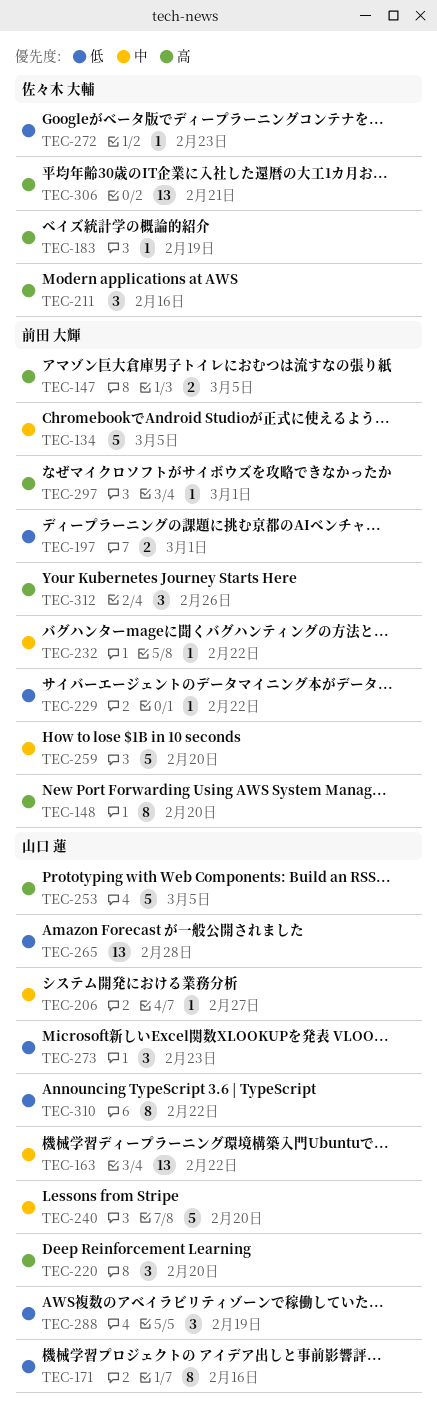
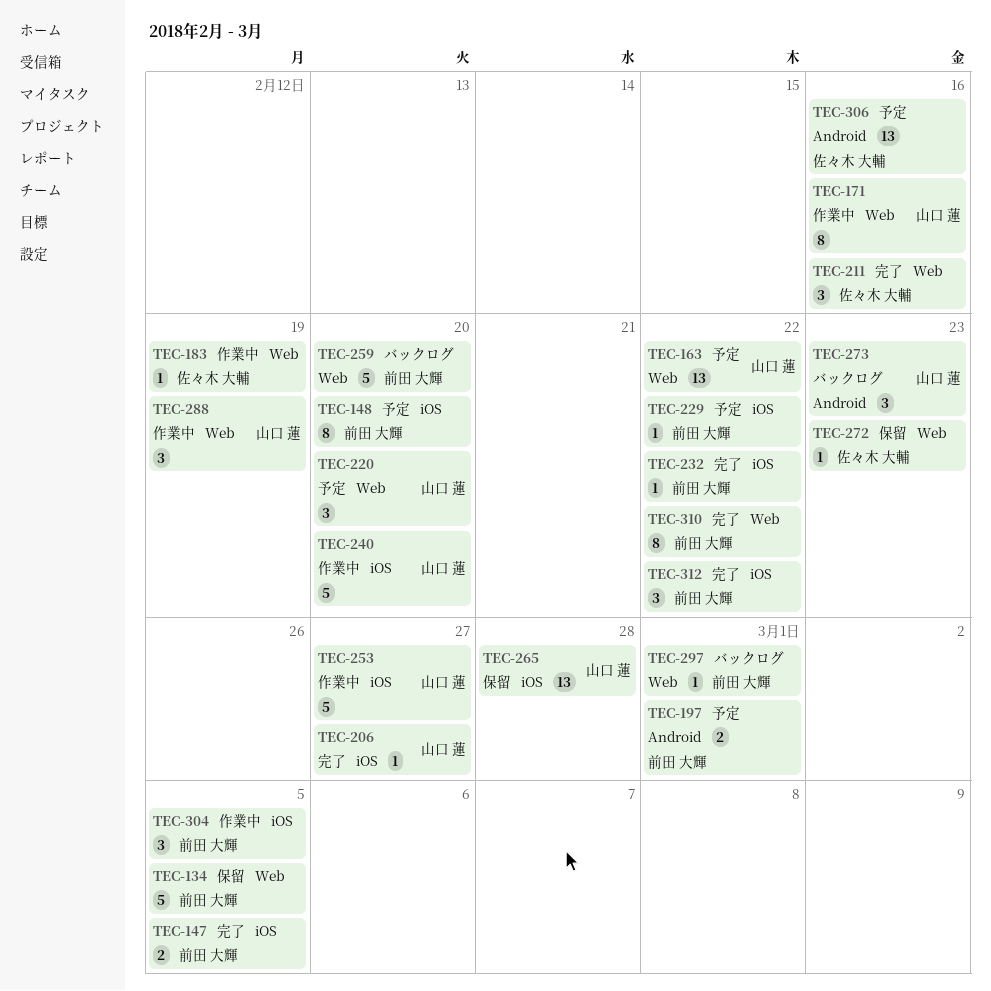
TEC-253, due: Mar 5 -> Feb 27
TEC-304: none -> present
TEC-306, due: Feb 21 -> Feb 16
TEC-310, owner: 山口 蓮 -> 前田 大輝
TEC-312, due: Feb 26 -> Feb 22

